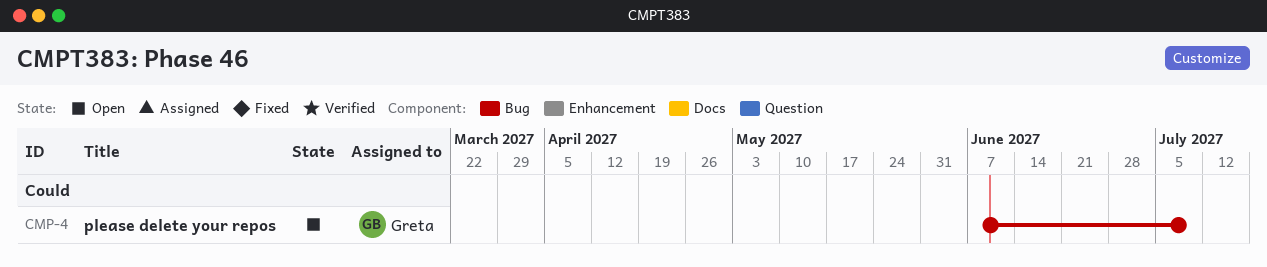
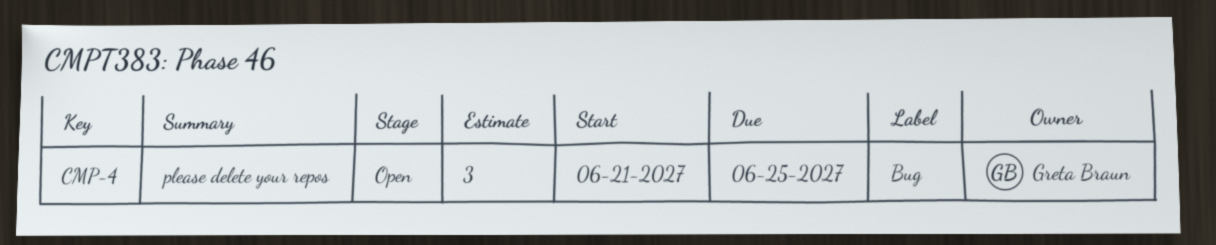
CMP-4, start: Jun 7 -> Jun 21
CMP-4, due: Jul 9 -> Jun 25

